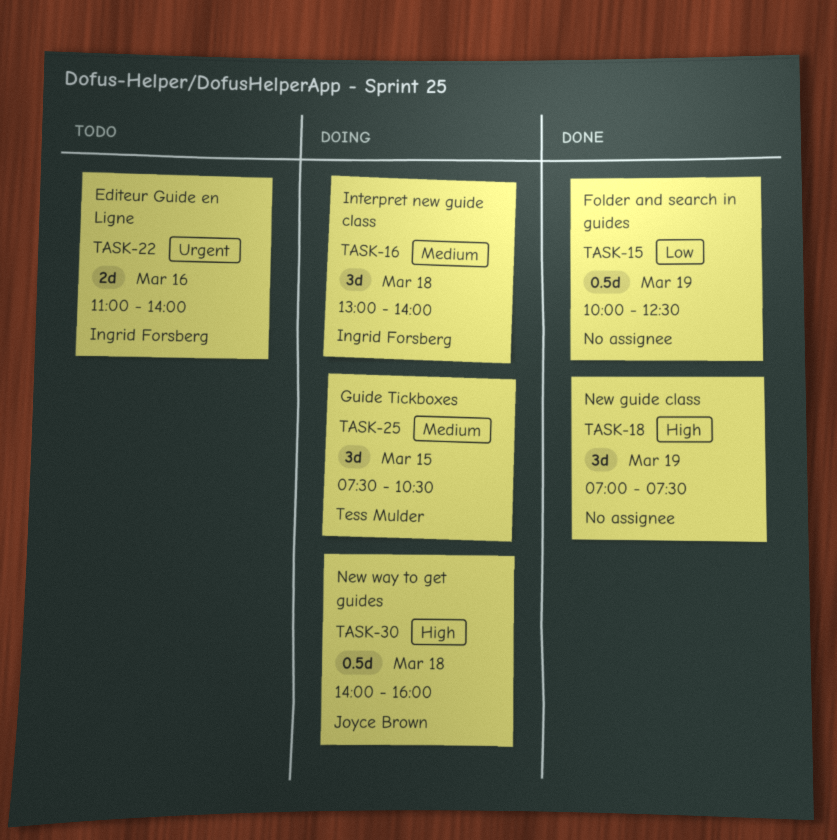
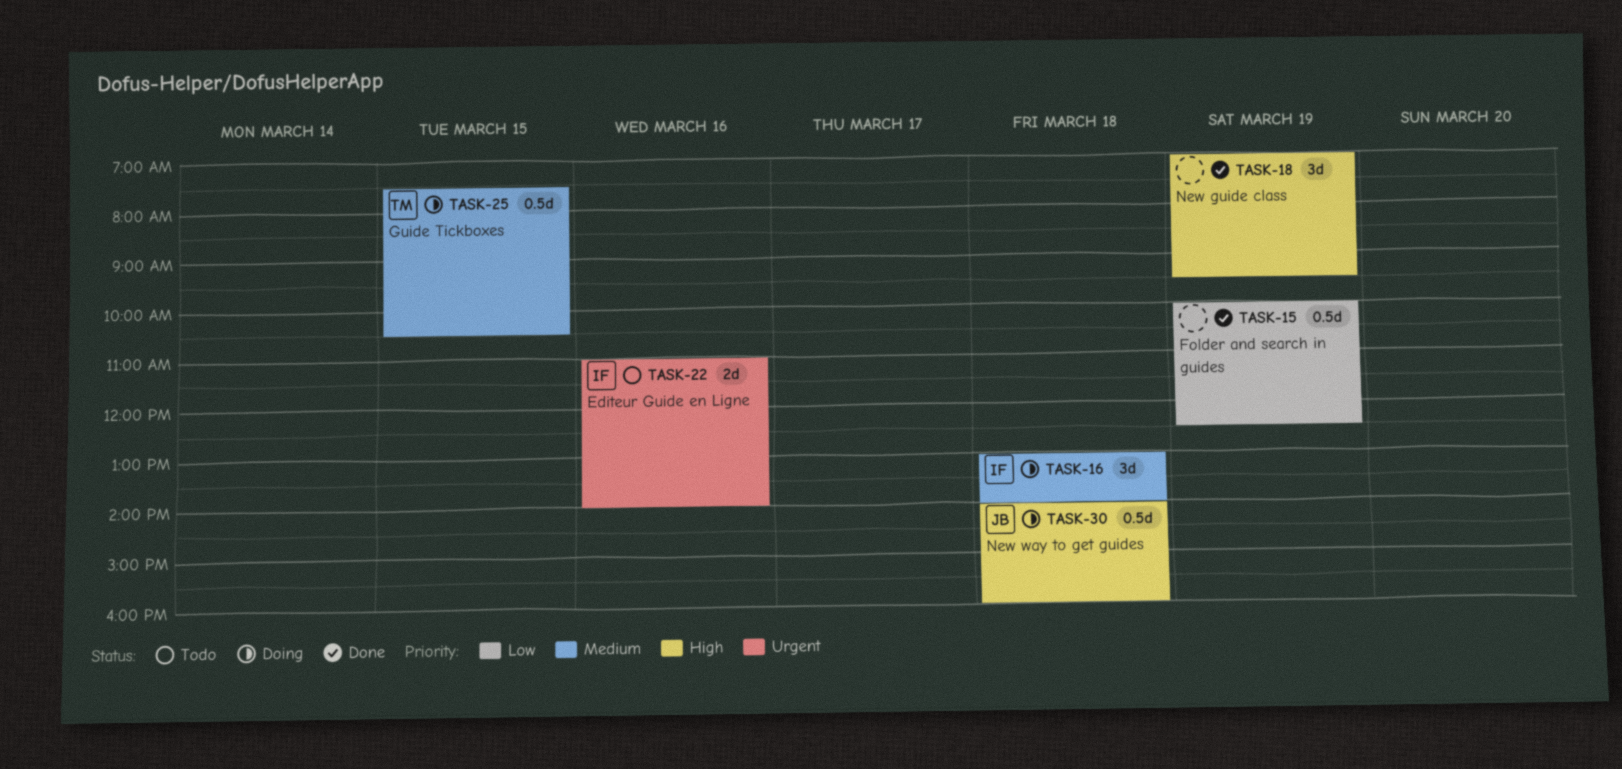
TASK-18, ends: 07:30 -> 09:30
TASK-25, estimate: 3d -> 0.5d

